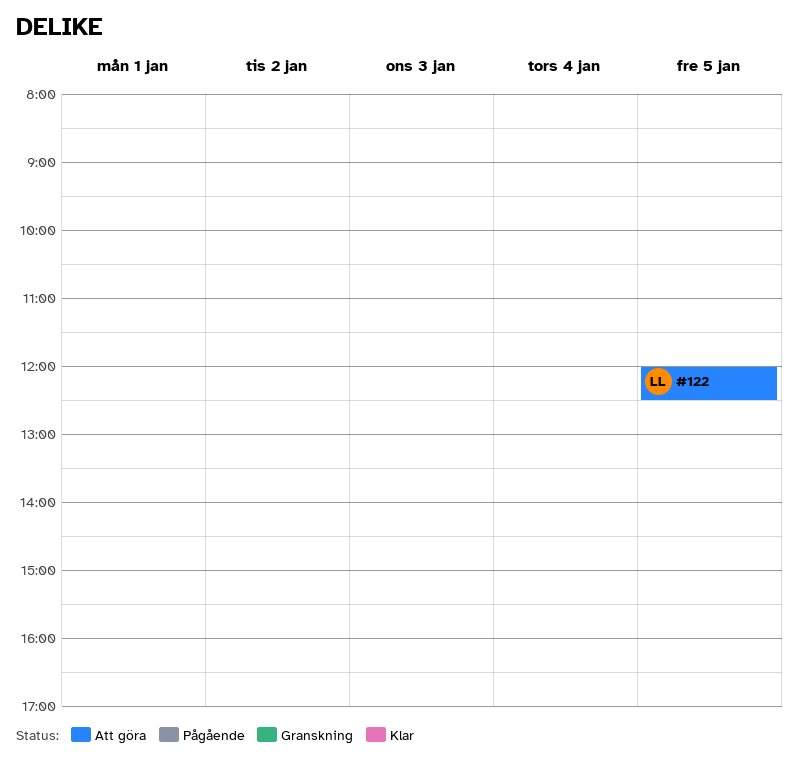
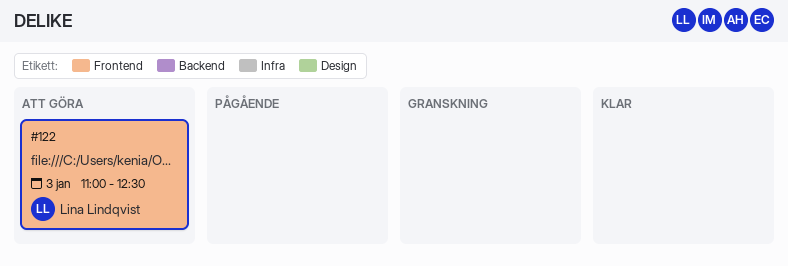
#122, day: Jan 5 -> Jan 3
#122, begins: 12:00 -> 11:00

